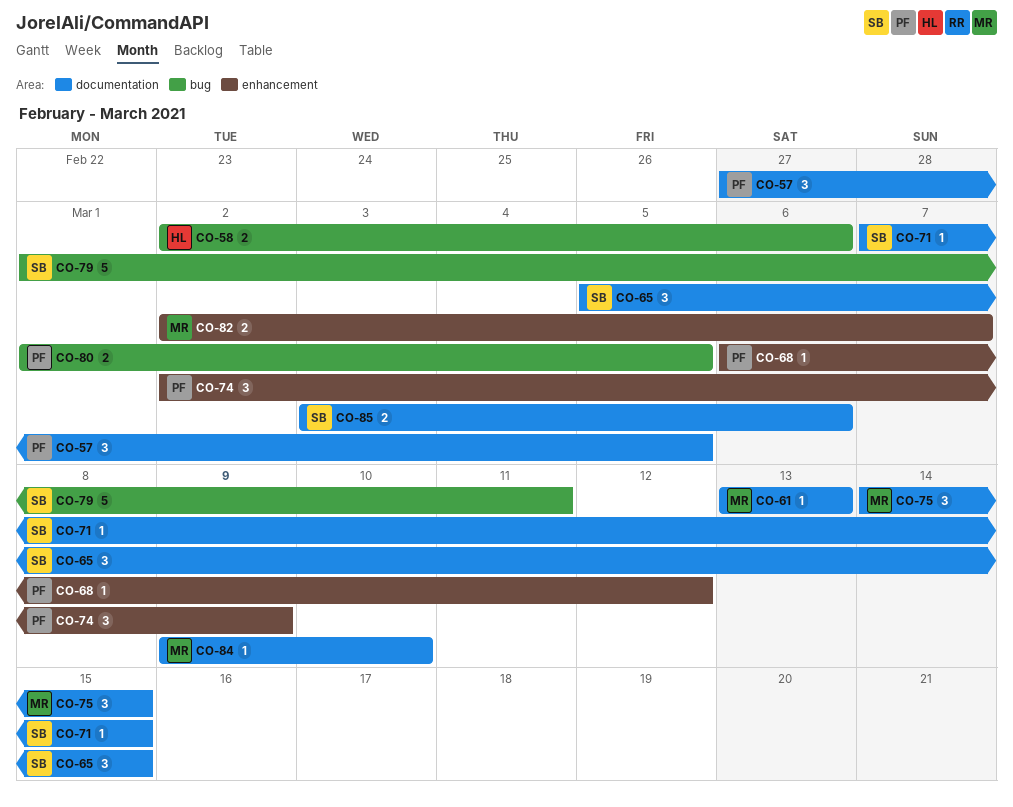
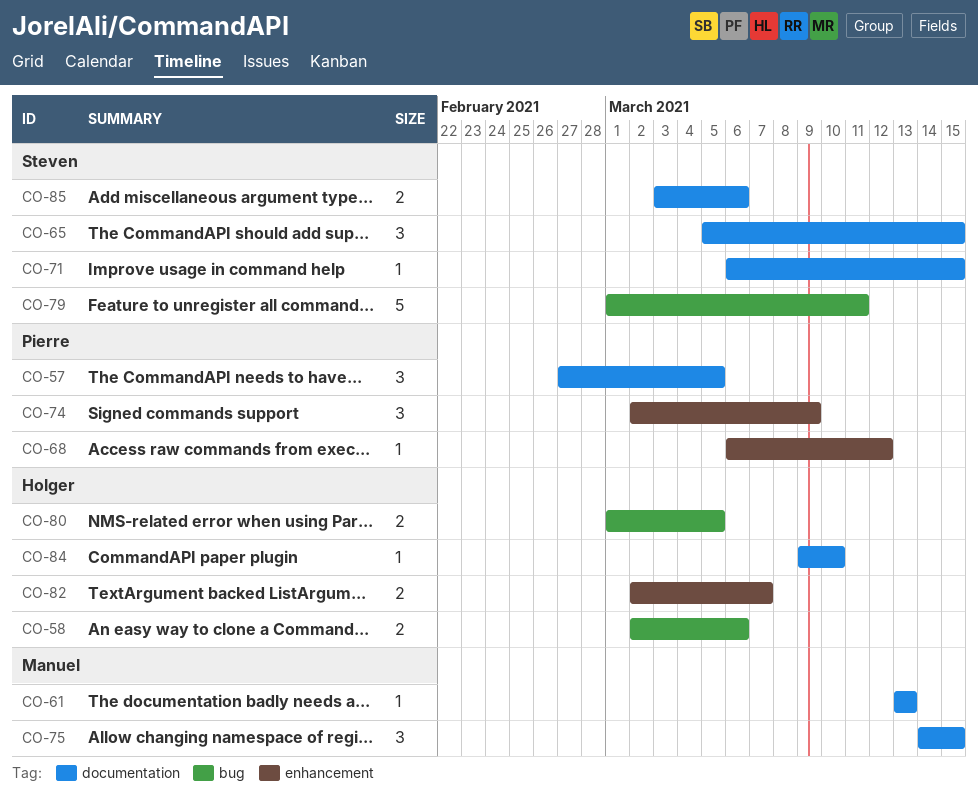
CO-71, start: Mar 7 -> Mar 6
CO-80, owner: Pierre -> Holger
CO-82, owner: Manuel -> Holger
CO-84, owner: Manuel -> Holger

